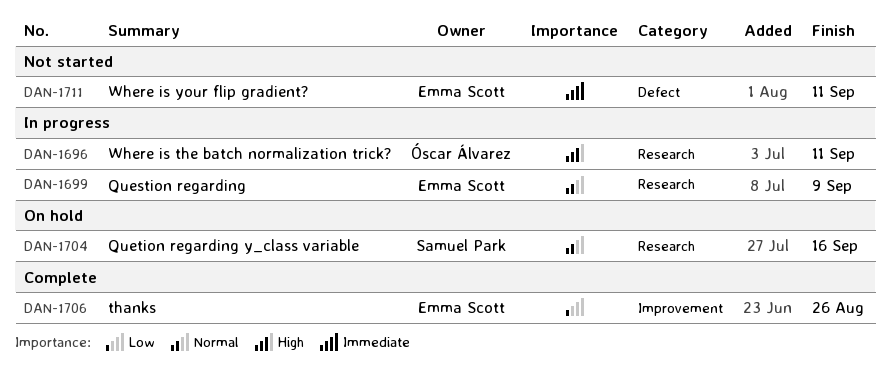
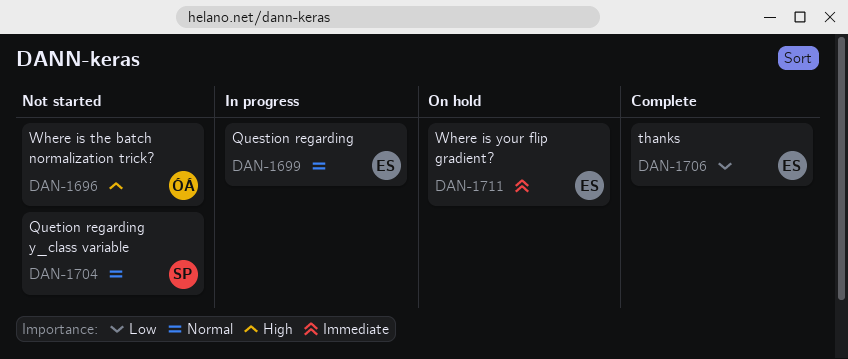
DAN-1696, status: In progress -> Not started
DAN-1704, status: On hold -> Not started
DAN-1711, status: Not started -> On hold

